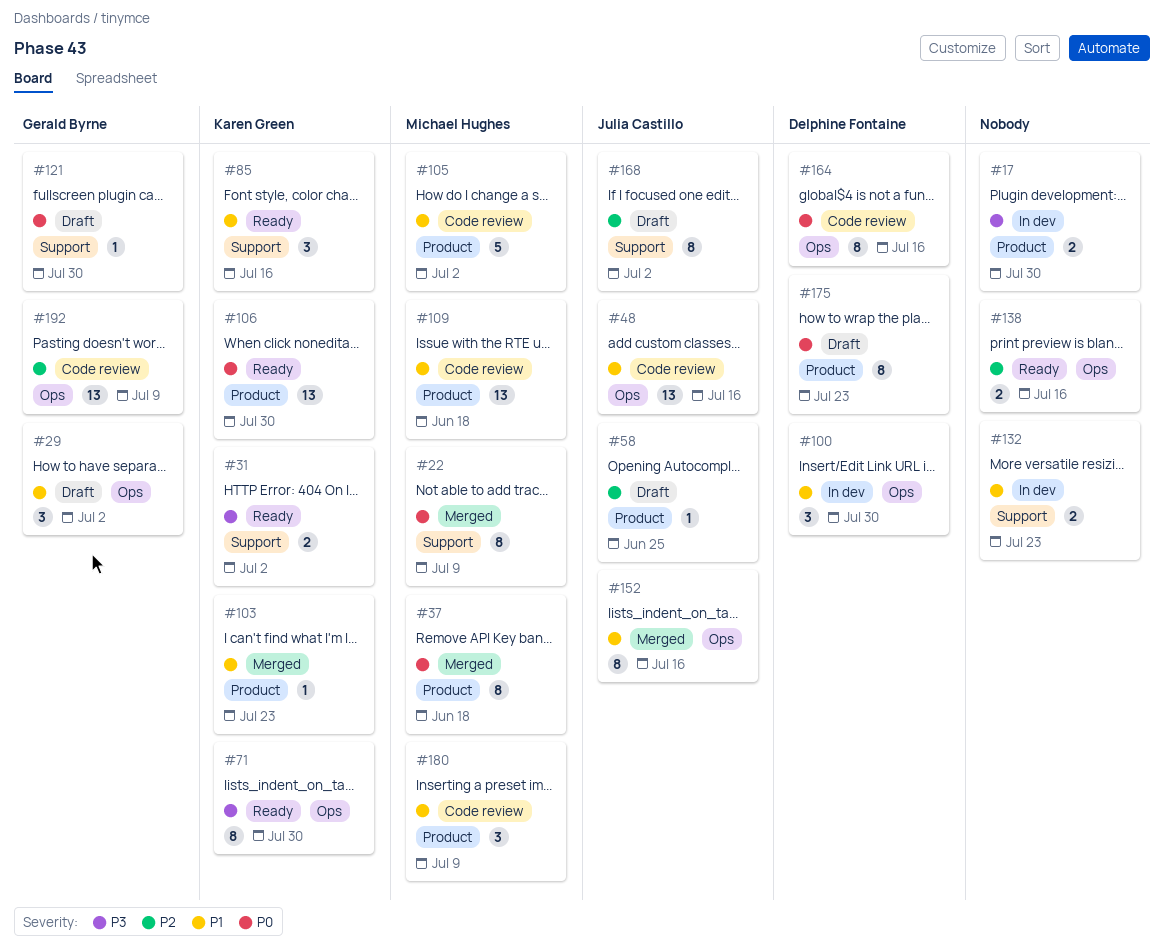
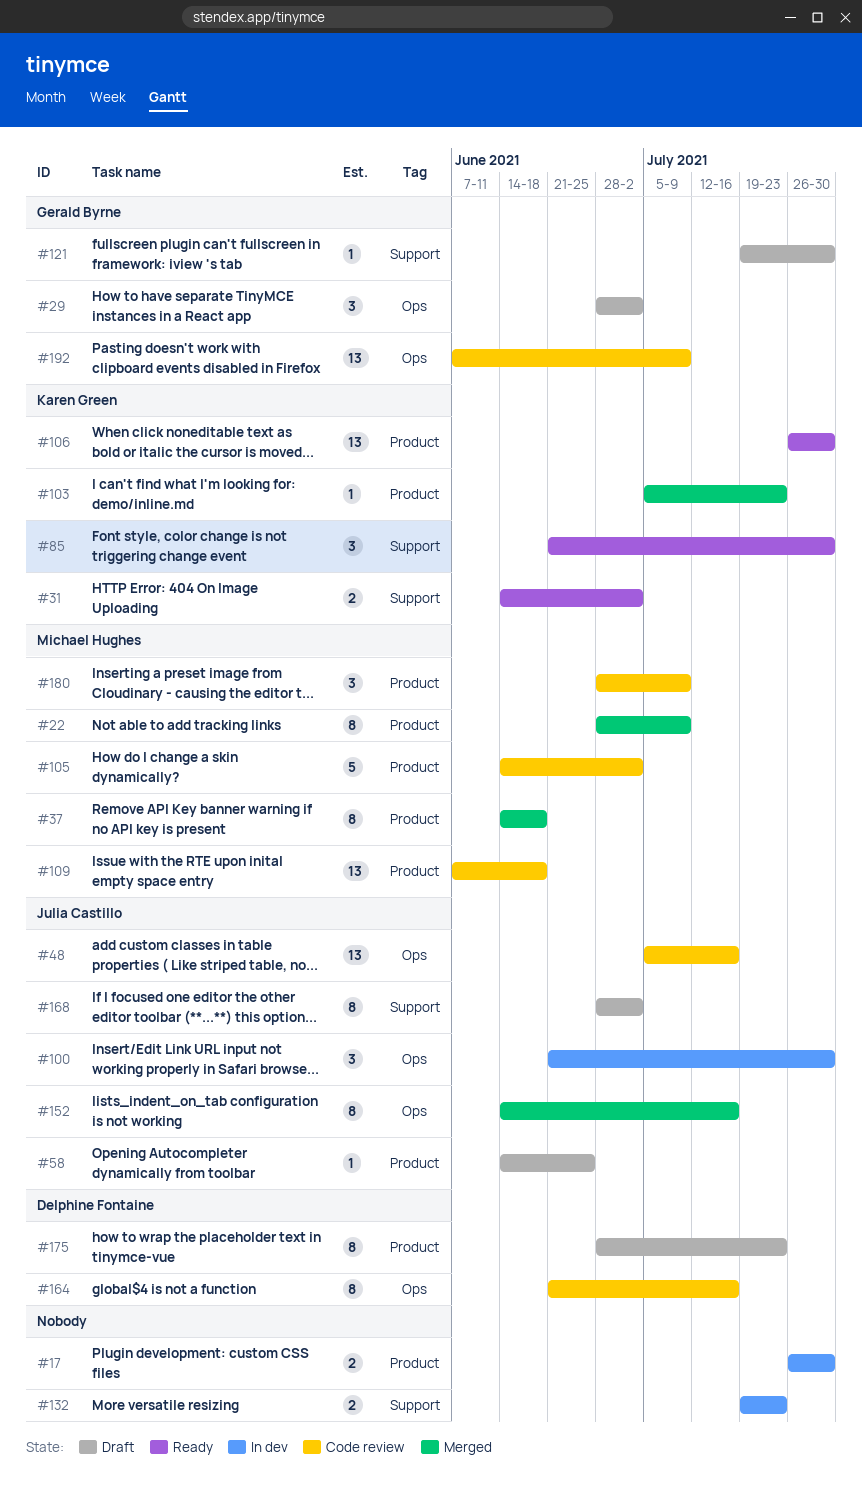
#22, label: Support -> Product
#71: present -> none
#85, due: Jul 16 -> Jul 30
#100, owner: Delphine Fontaine -> Julia Castillo
#138: present -> none

